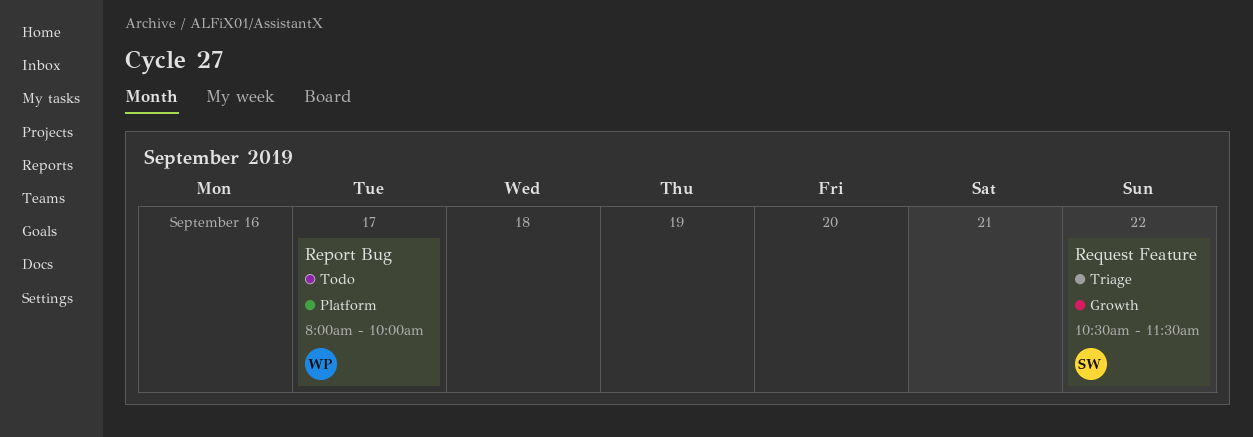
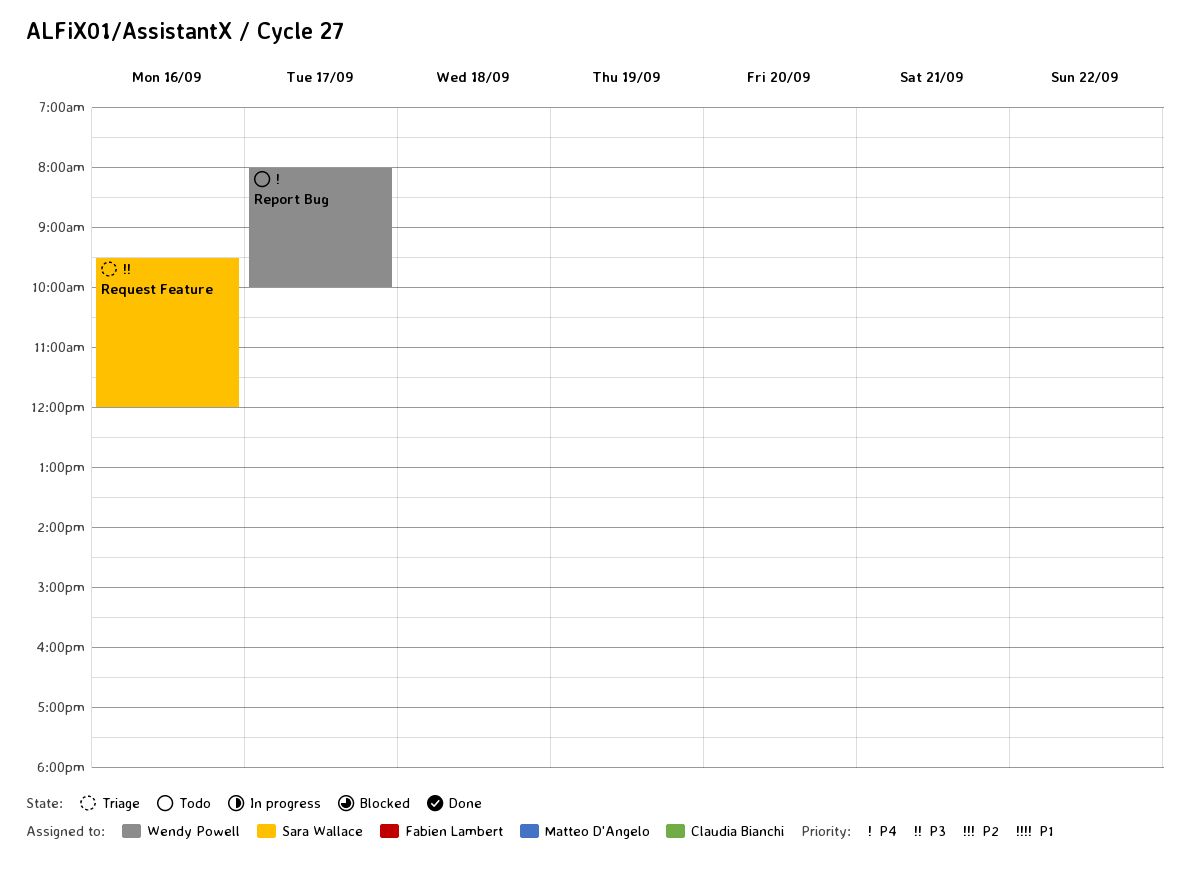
Request Feature, day: Sep 22 -> Sep 16
Request Feature, begins: 10:30 -> 09:30
Request Feature, ends: 11:30 -> 12:00

